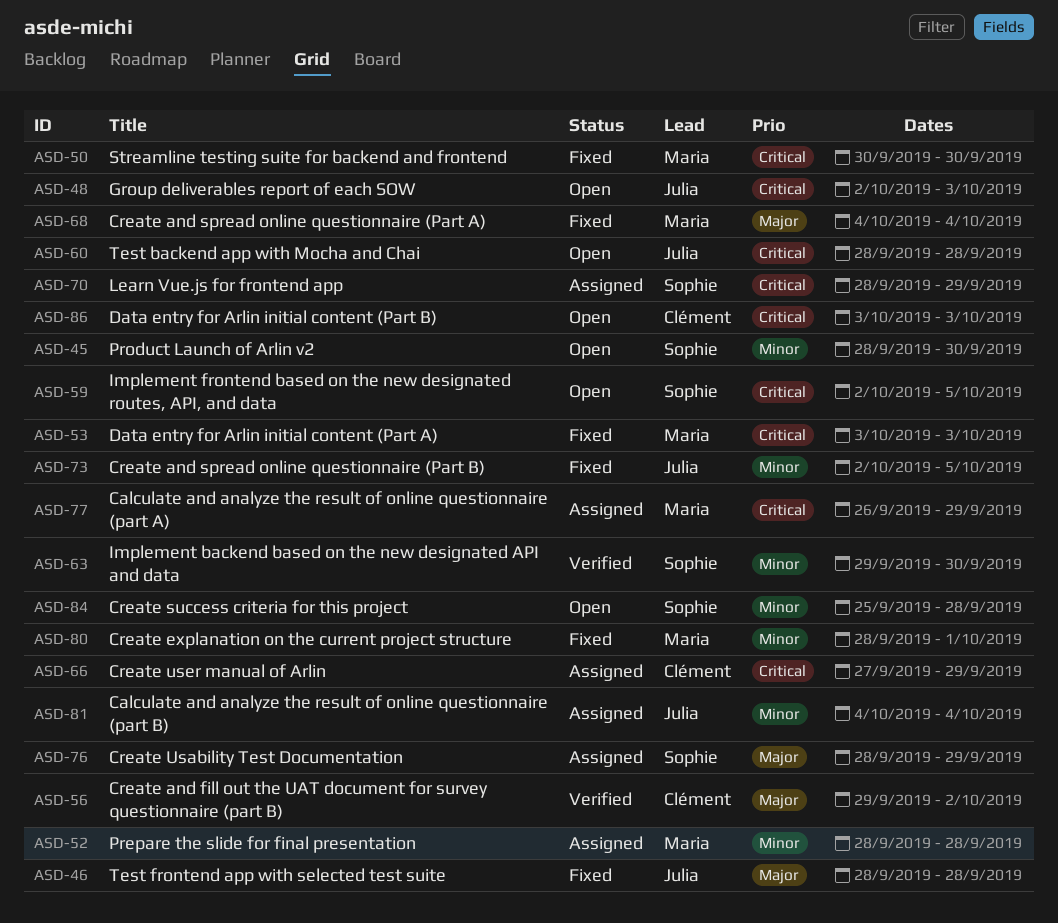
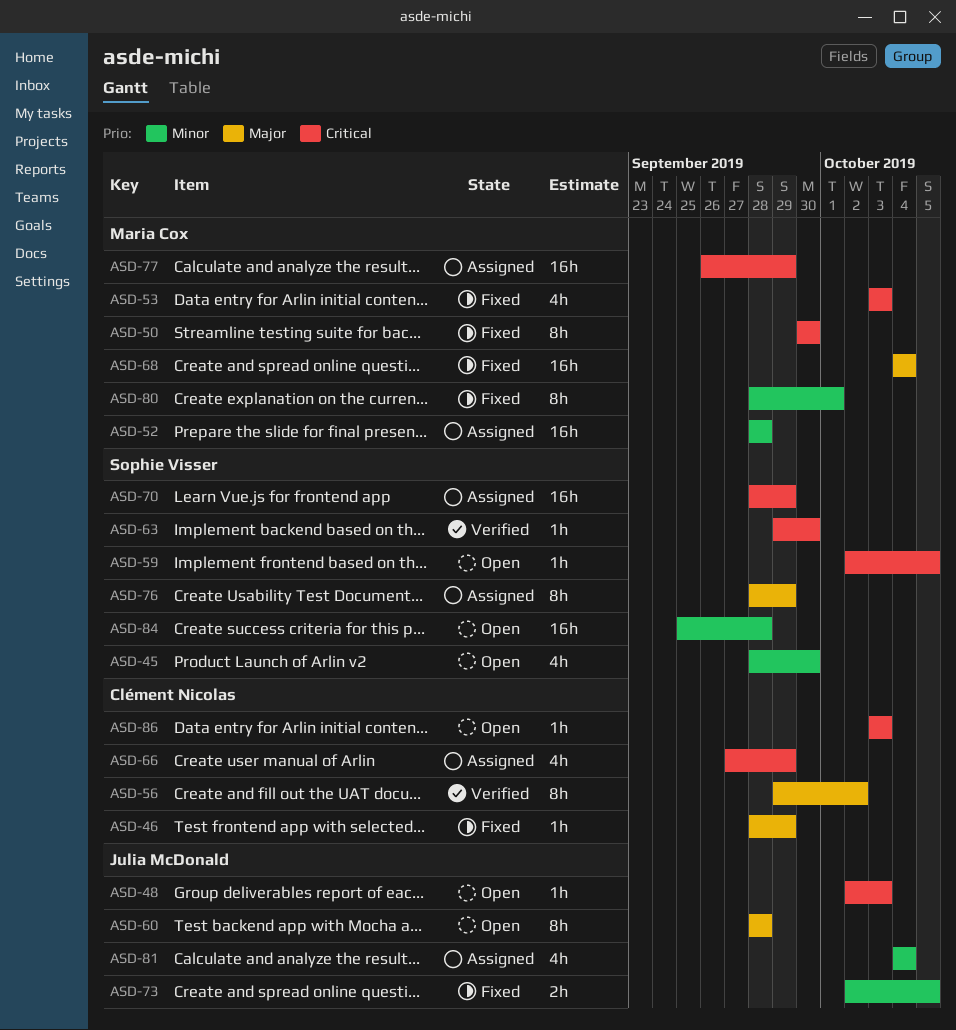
ASD-46, owner: Julia McDonald -> Clément Nicolas
ASD-46, due: Sep 28 -> Sep 29
ASD-60, priority: Critical -> Major
ASD-63, priority: Minor -> Critical

